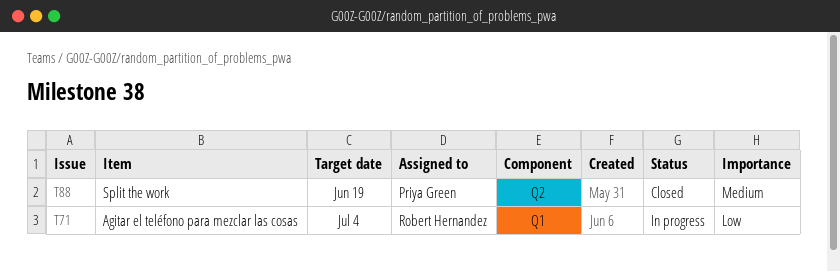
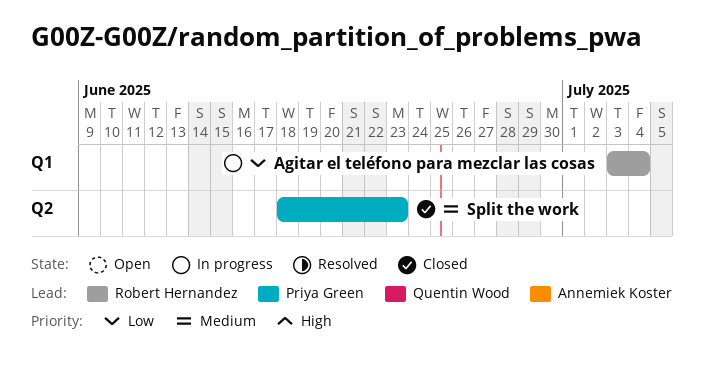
Split the work, due: Jun 19 -> Jun 23

